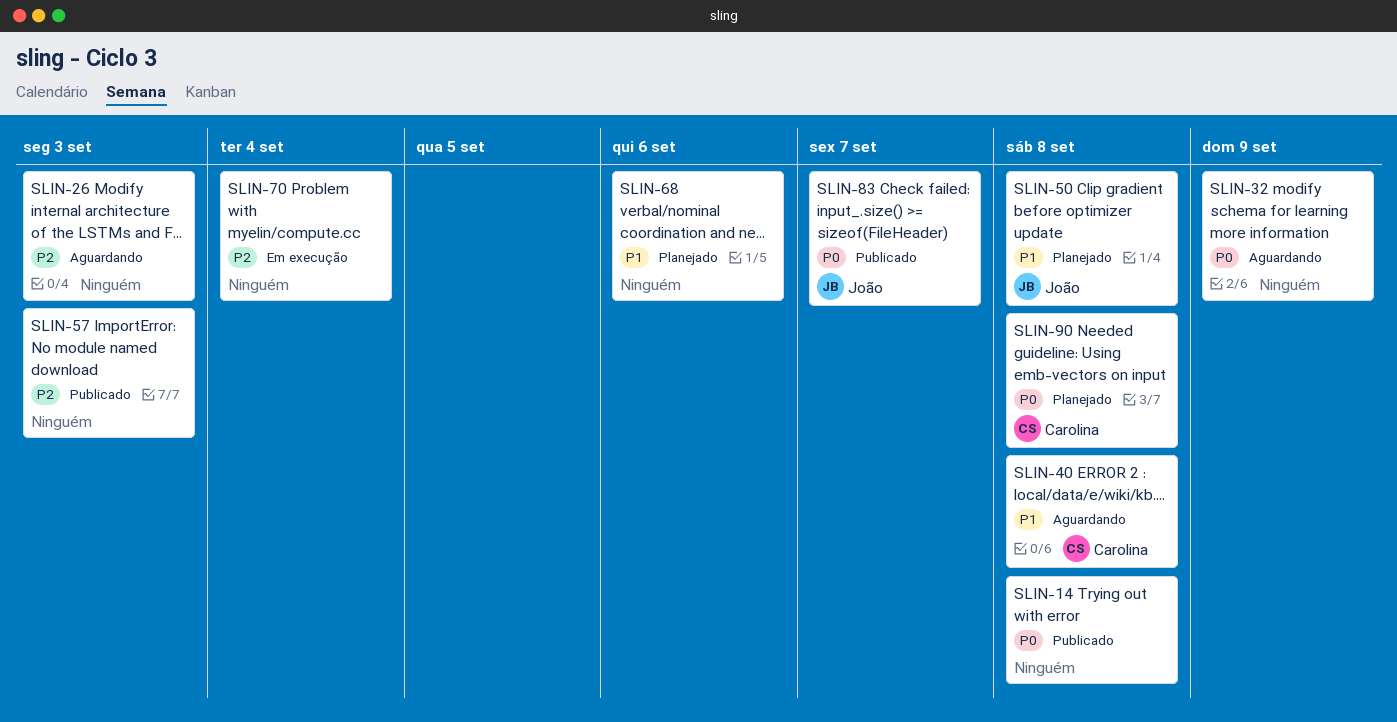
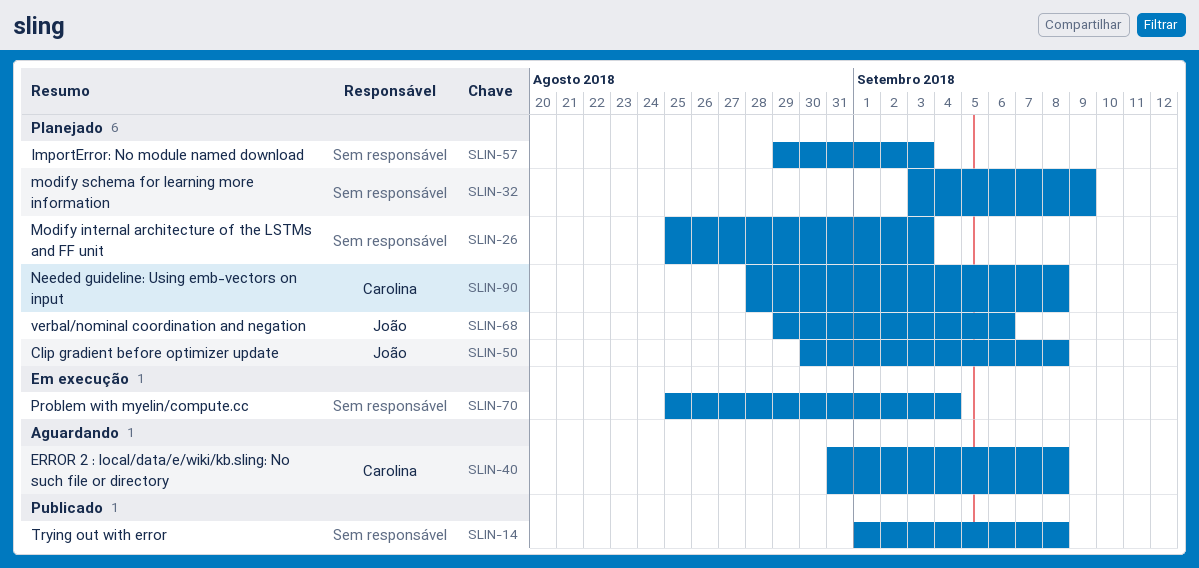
SLIN-26, status: Aguardando -> Planejado
SLIN-32, status: Aguardando -> Planejado
SLIN-57, status: Publicado -> Planejado
SLIN-68, owner: none -> João
SLIN-83: present -> none

